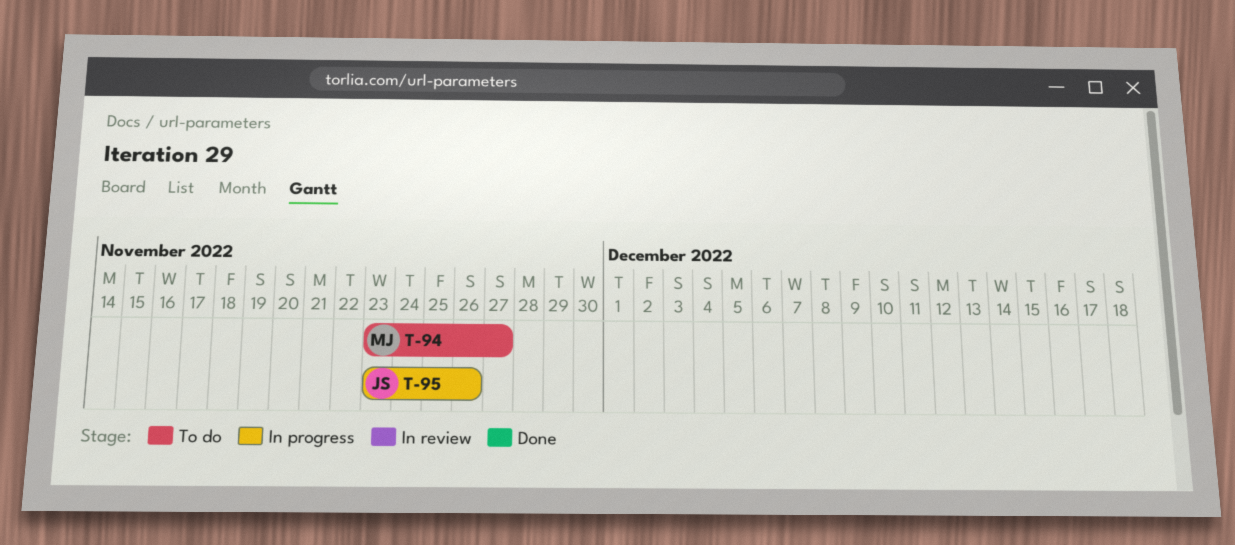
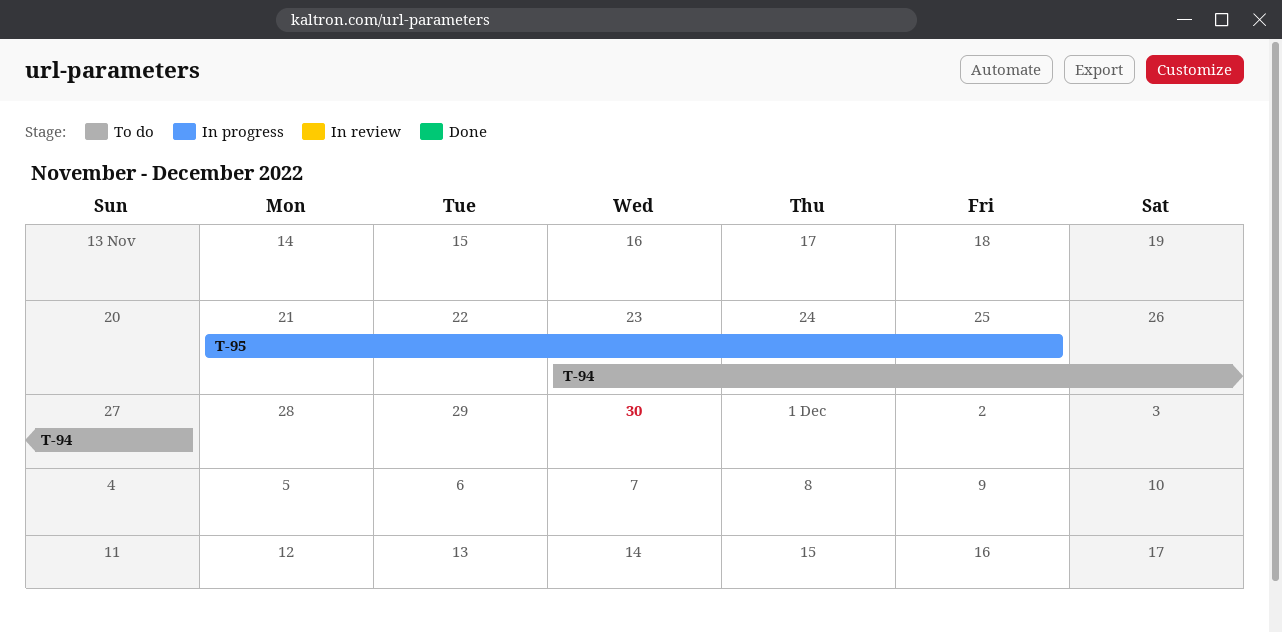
T-95, start: Nov 23 -> Nov 21
T-95, due: Nov 26 -> Nov 25

